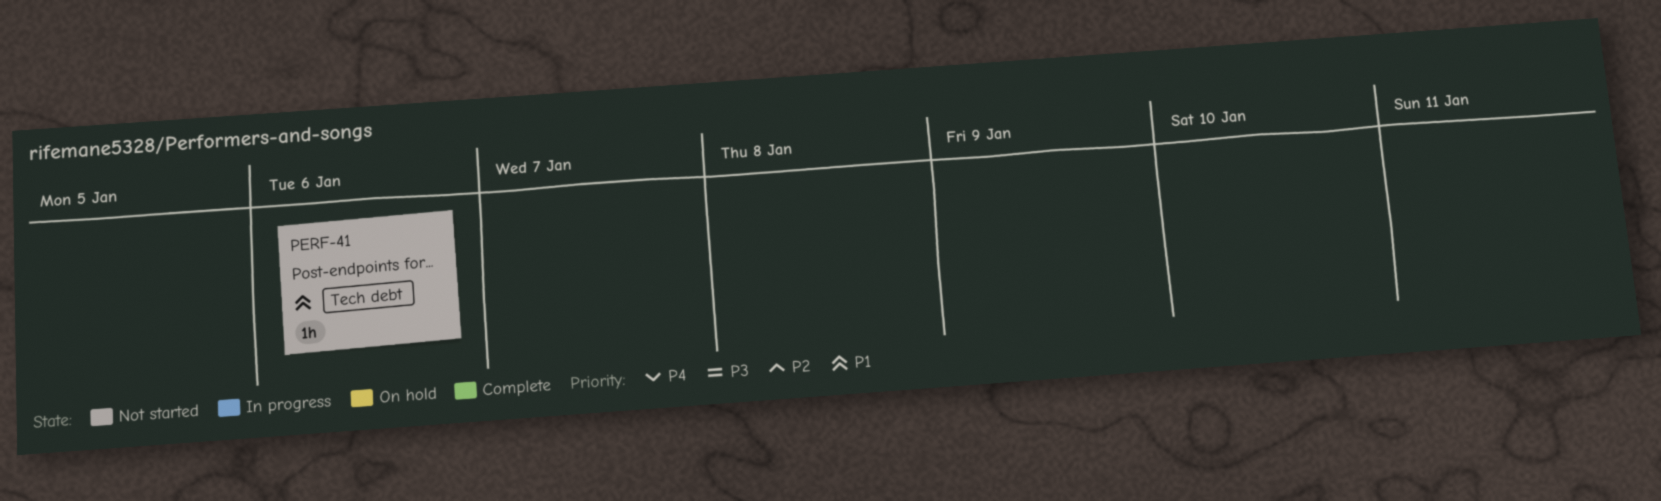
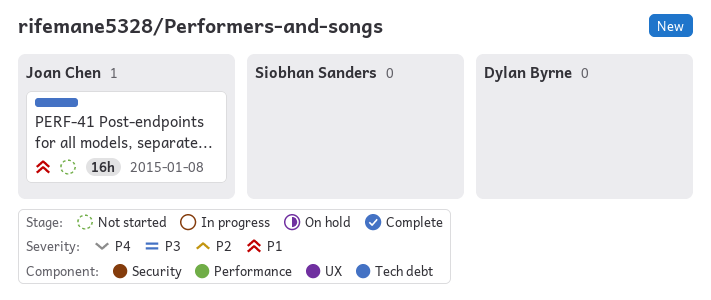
PERF-41, estimate: 1h -> 16h
PERF-41, due: Jan 6 -> Jan 8

